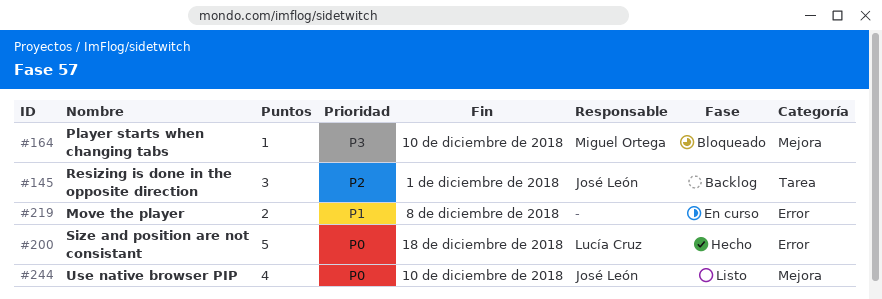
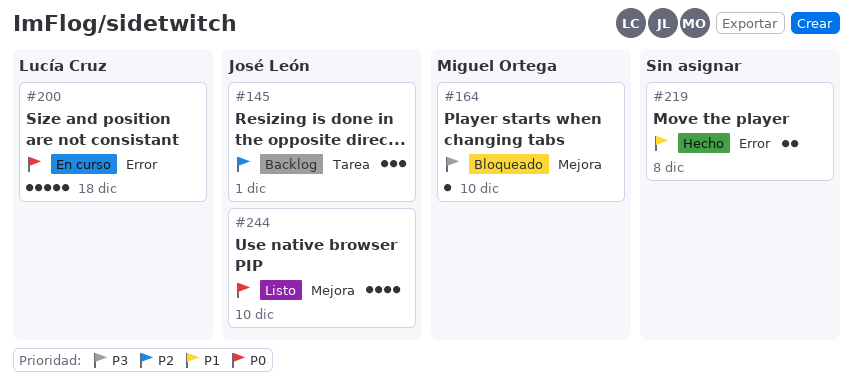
#200, status: Hecho -> En curso
#219, status: En curso -> Hecho

